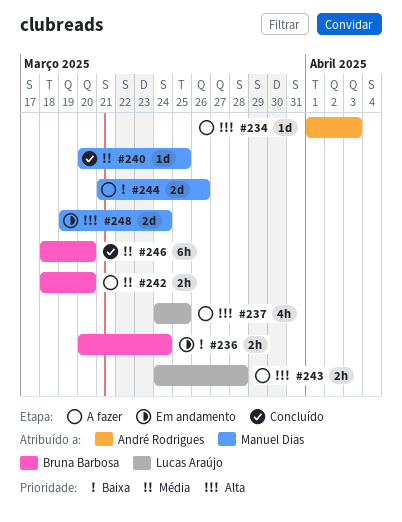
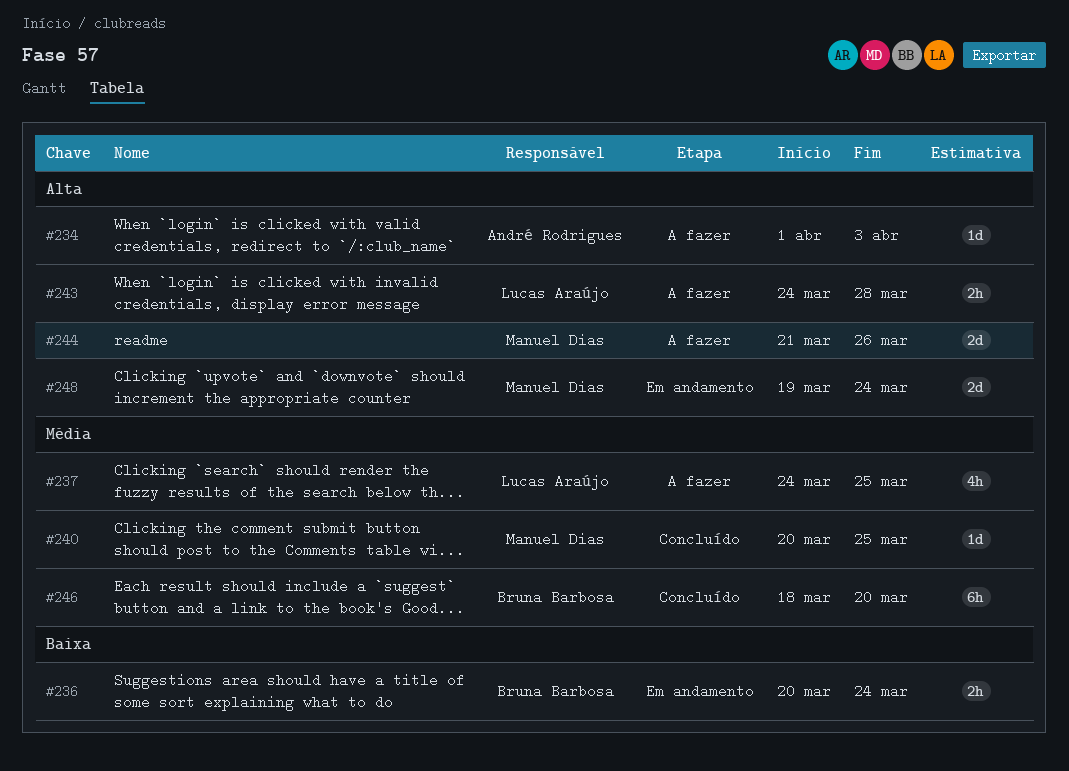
#237, priority: Alta -> Média
#242: present -> none
#244, priority: Baixa -> Alta

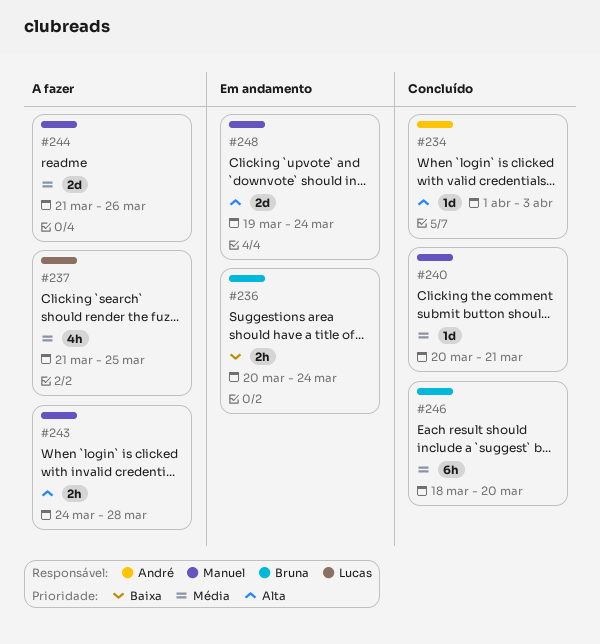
#234, status: A fazer -> Concluído
#237, start: Mar 24 -> Mar 21
#240, due: Mar 25 -> Mar 21
#243, owner: Lucas Araújo -> Manuel Dias
#244, priority: Alta -> Média

